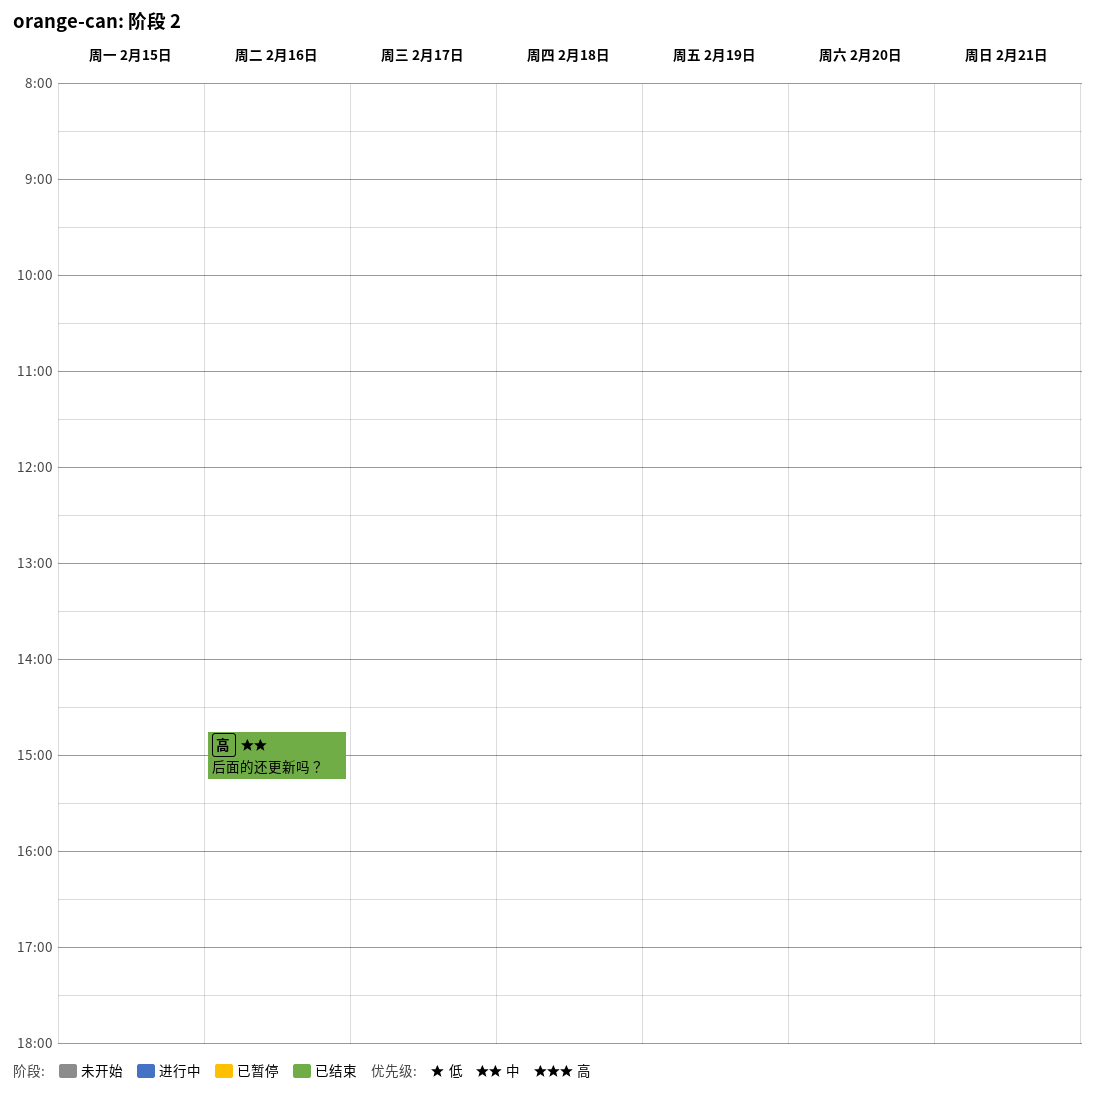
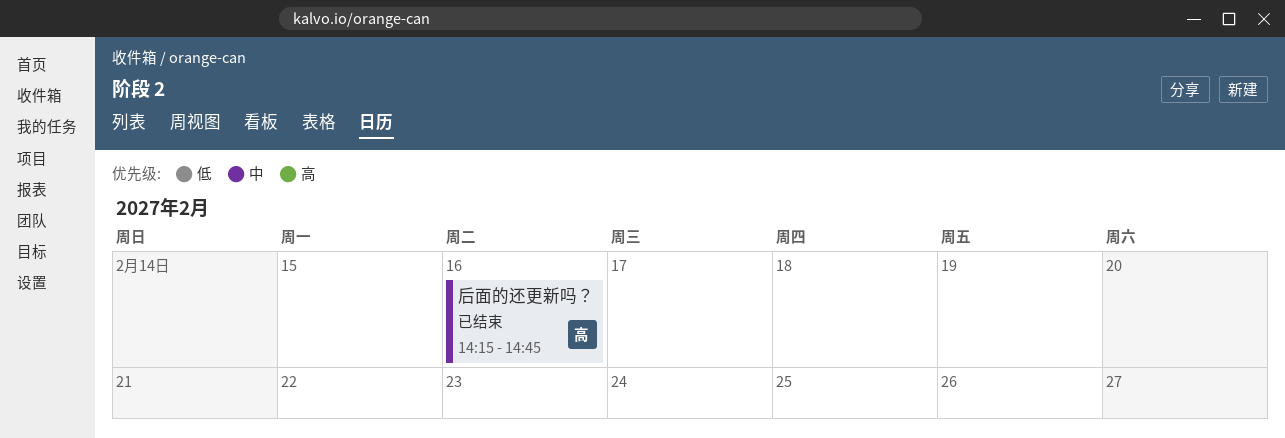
后面的还更新吗？, begins: 14:45 -> 14:15
后面的还更新吗？, ends: 15:15 -> 14:45

